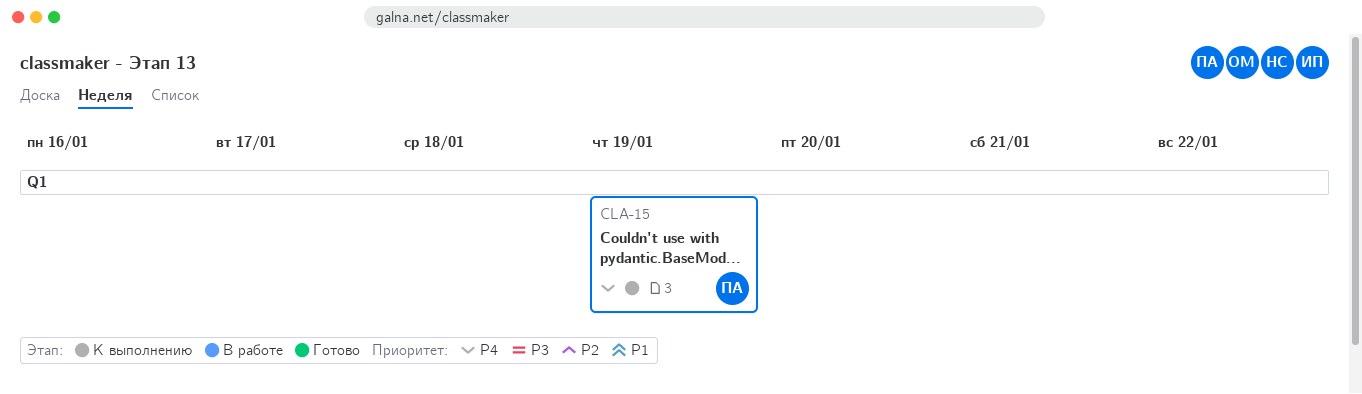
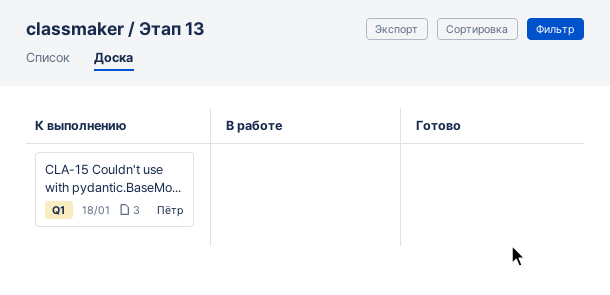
CLA-15, due: Jan 19 -> Jan 18

